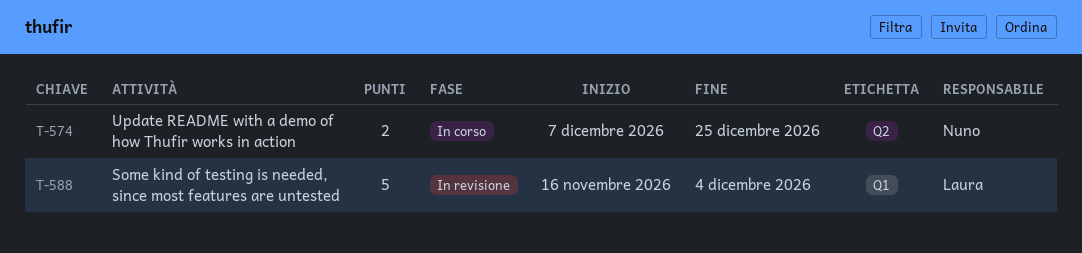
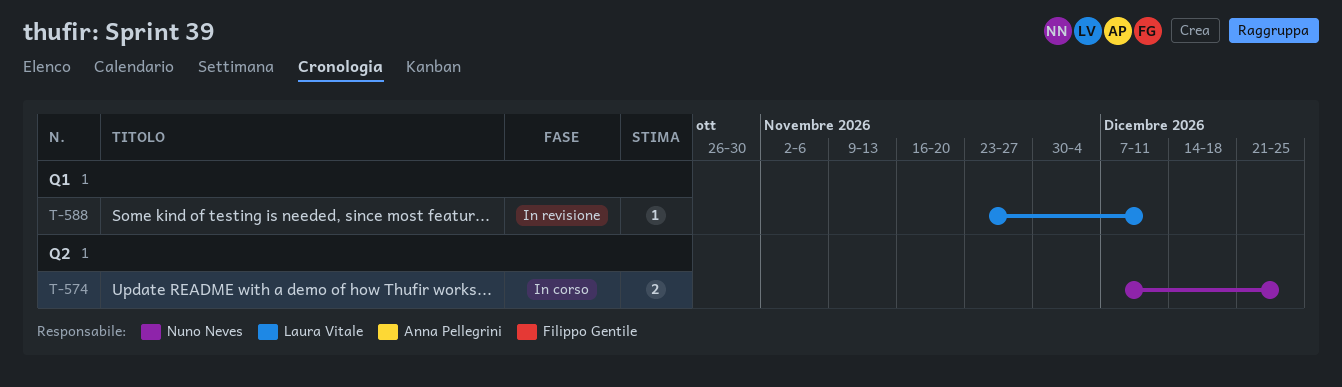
T-588, estimate: 5 -> 1
T-588, start: Nov 16 -> Nov 23
T-588, due: Dec 4 -> Dec 11

